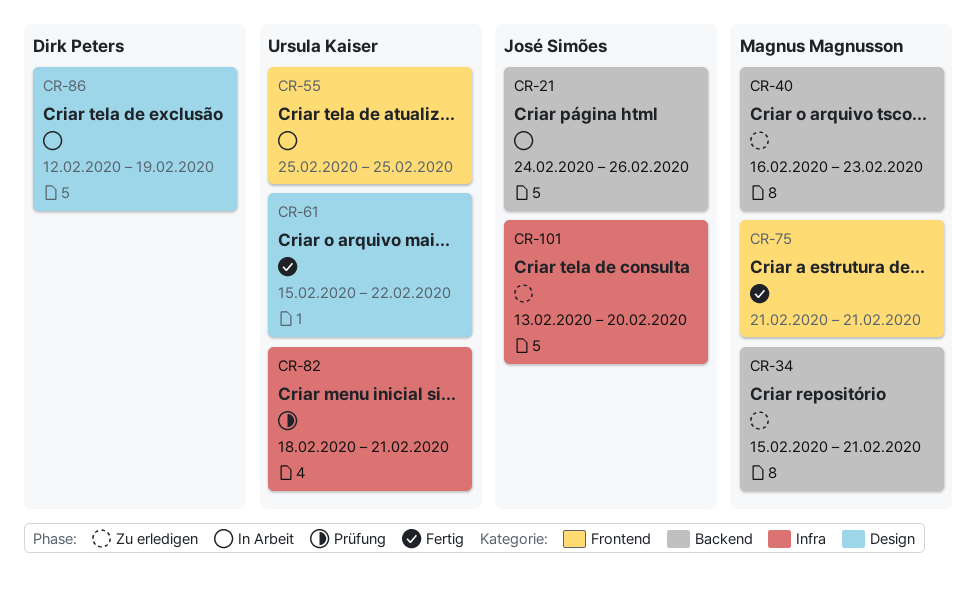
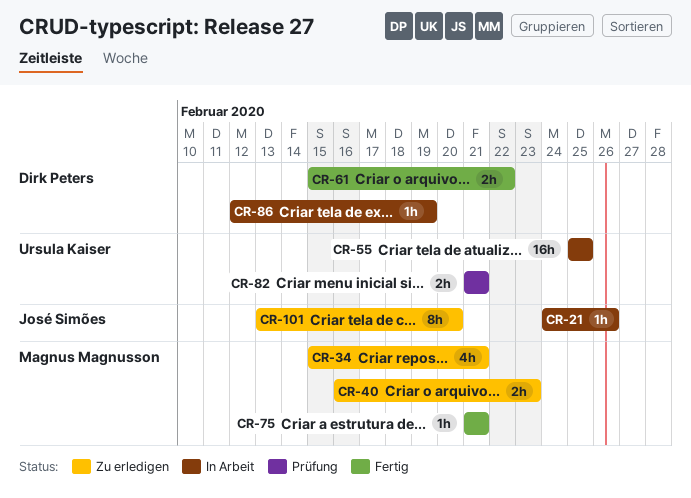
CR-61, owner: Ursula Kaiser -> Dirk Peters
CR-82, start: Feb 18 -> Feb 21

